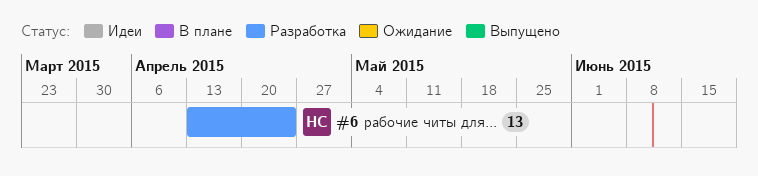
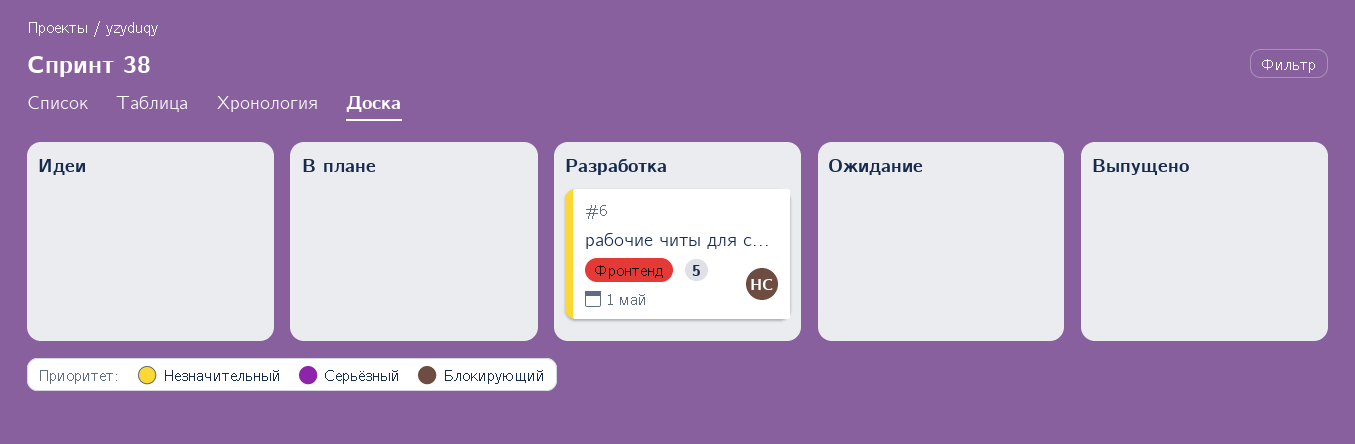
#6, estimate: 13 -> 5
#6, due: Apr 24 -> May 1

